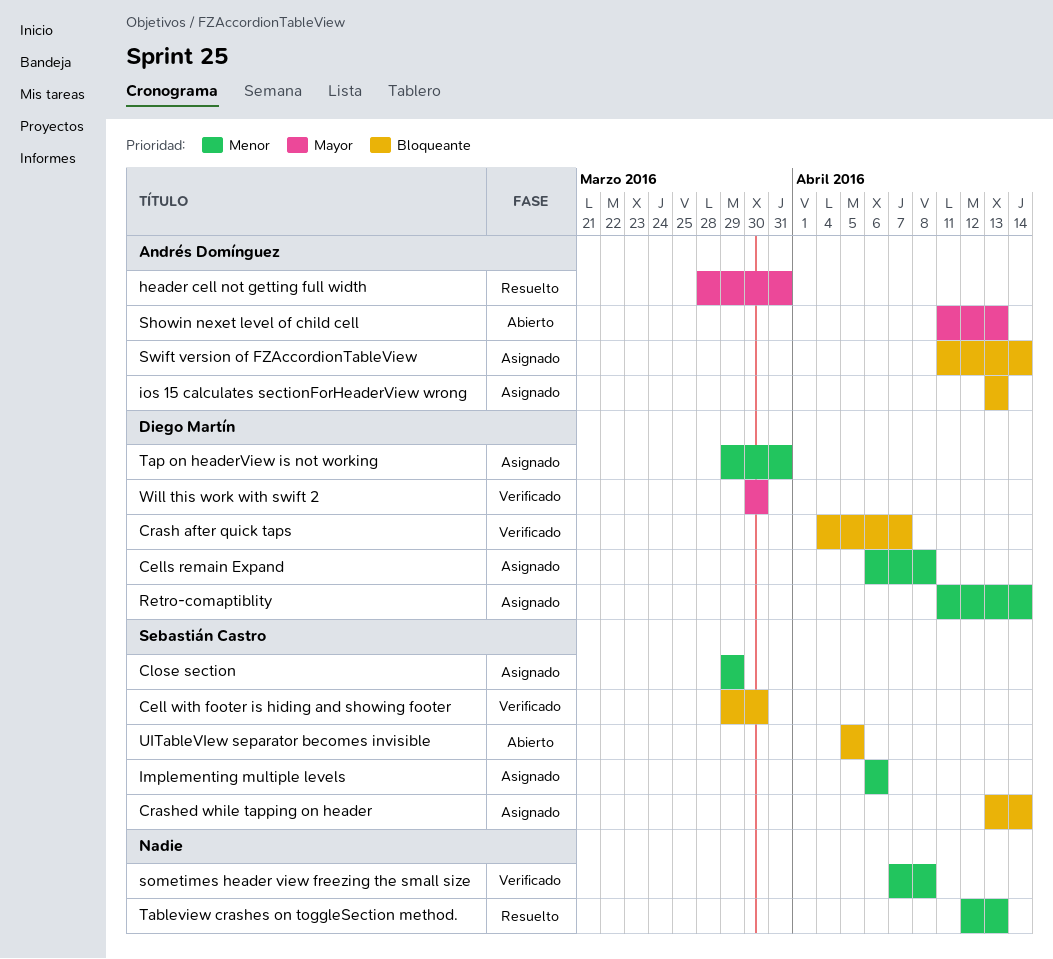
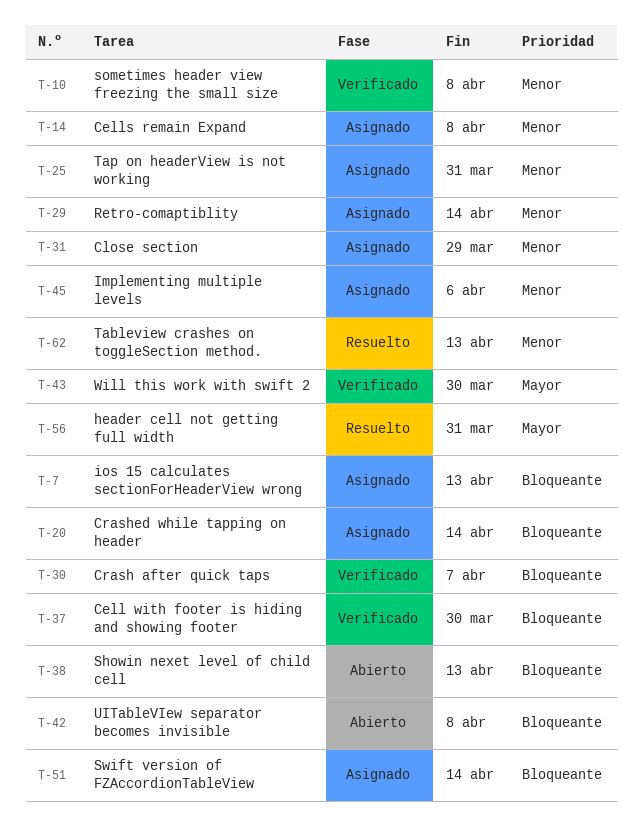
Showin nexet level of child cell, priority: Mayor -> Bloqueante
UITableVIew separator becomes invisible, due: Apr 5 -> Apr 8

